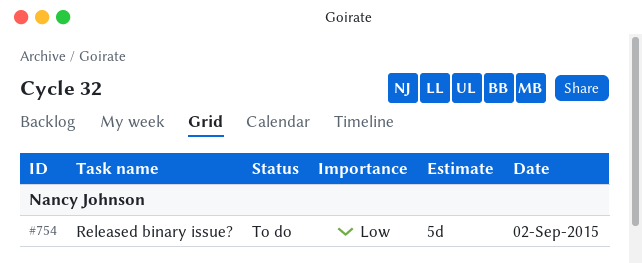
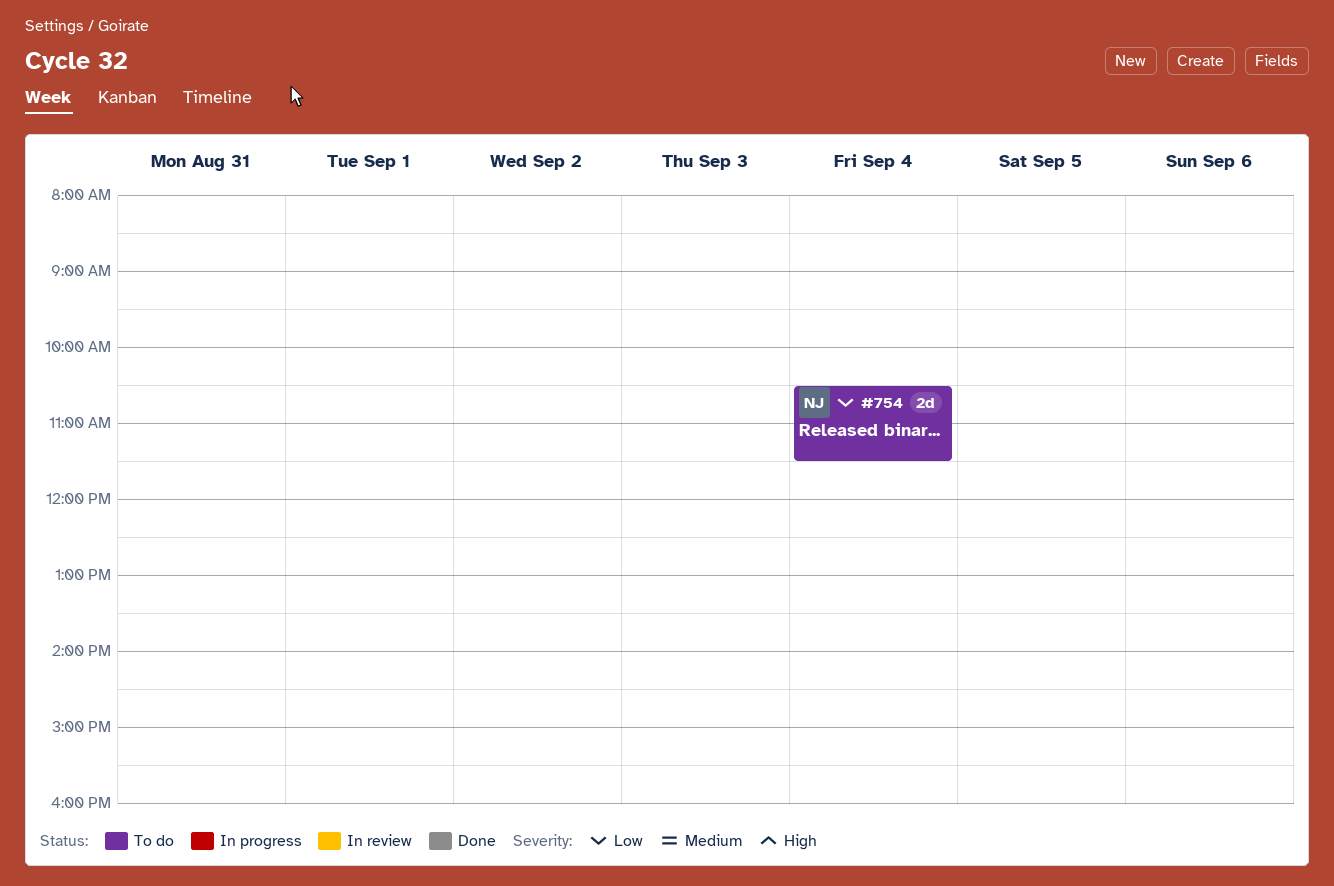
#754, estimate: 5d -> 2d
#754, day: Sep 2 -> Sep 4

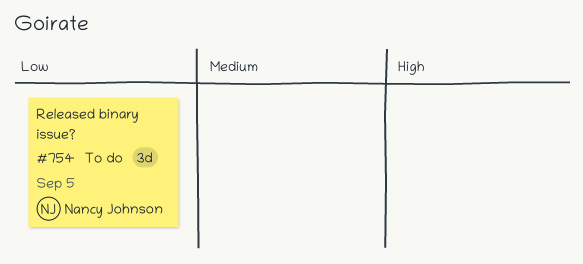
#754, estimate: 2d -> 3d
#754, day: Sep 4 -> Sep 5

